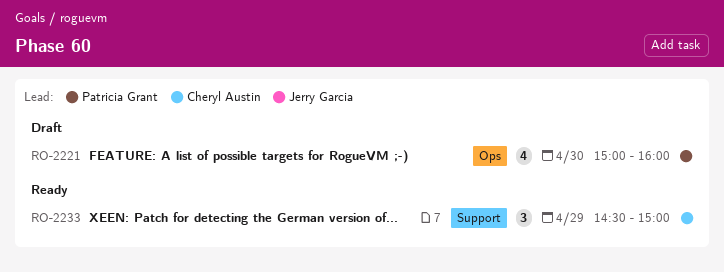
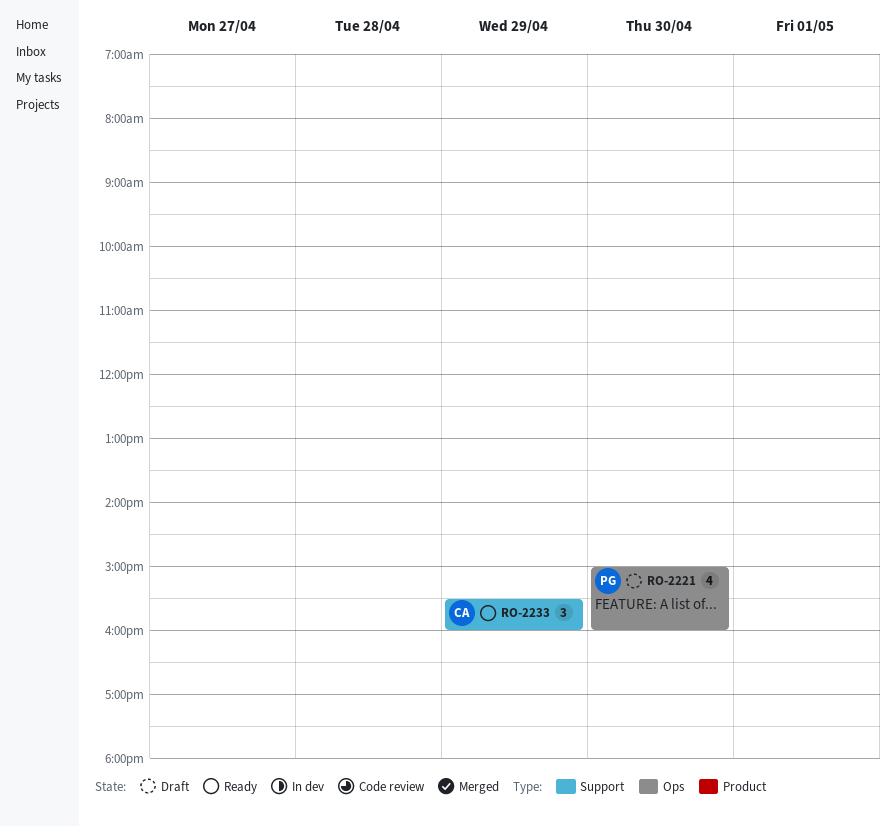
RO-2233, begins: 14:30 -> 15:30
RO-2233, ends: 15:00 -> 16:00

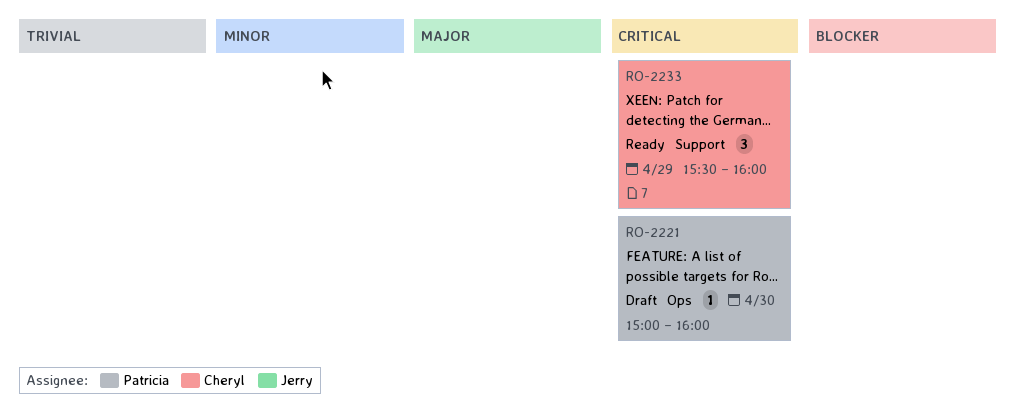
RO-2221, estimate: 4 -> 1

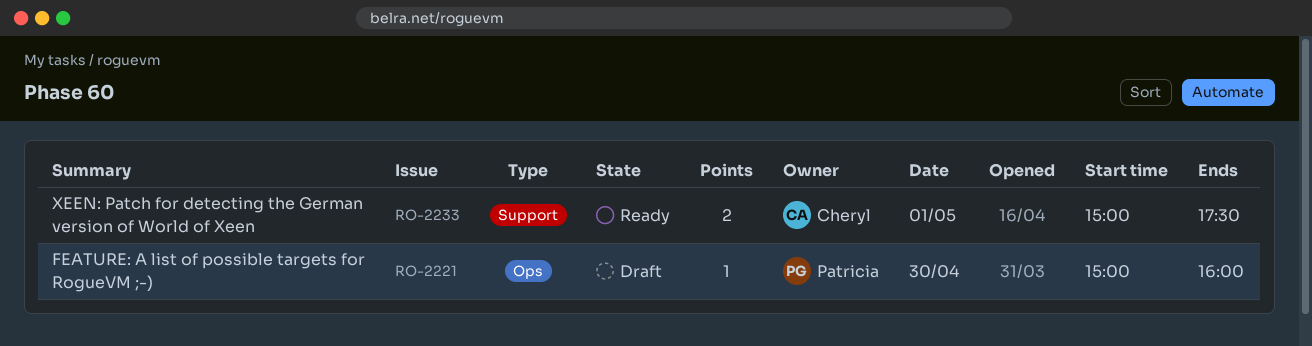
RO-2233, estimate: 3 -> 2
RO-2233, day: Apr 29 -> May 1
RO-2233, begins: 15:30 -> 15:00
RO-2233, ends: 16:00 -> 17:30

